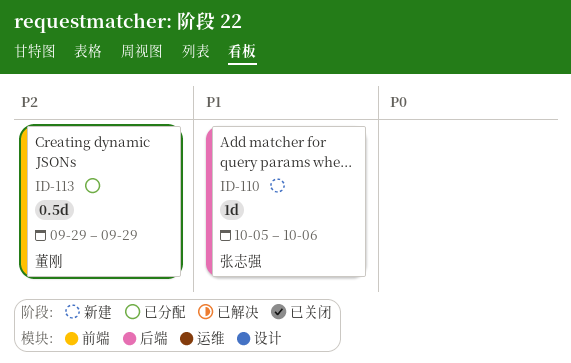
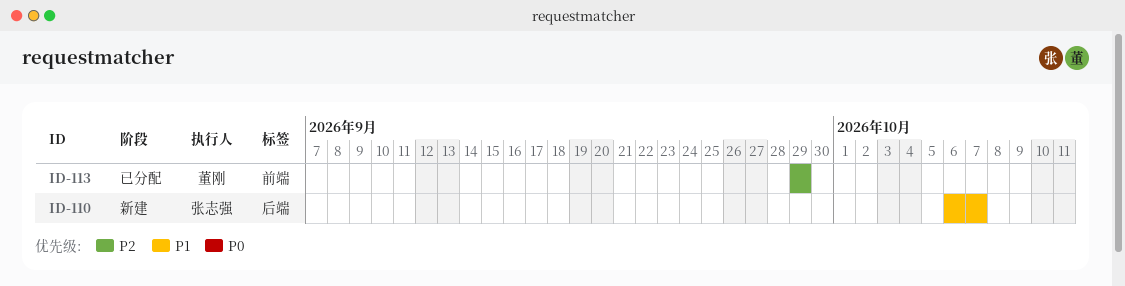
ID-110, start: Oct 5 -> Oct 6
ID-110, due: Oct 6 -> Oct 7

